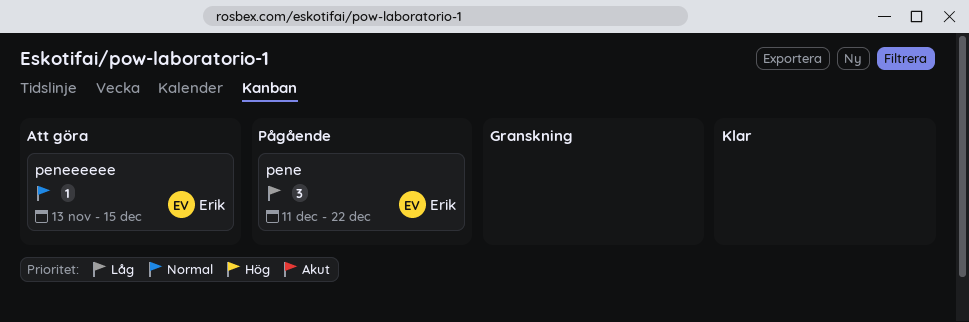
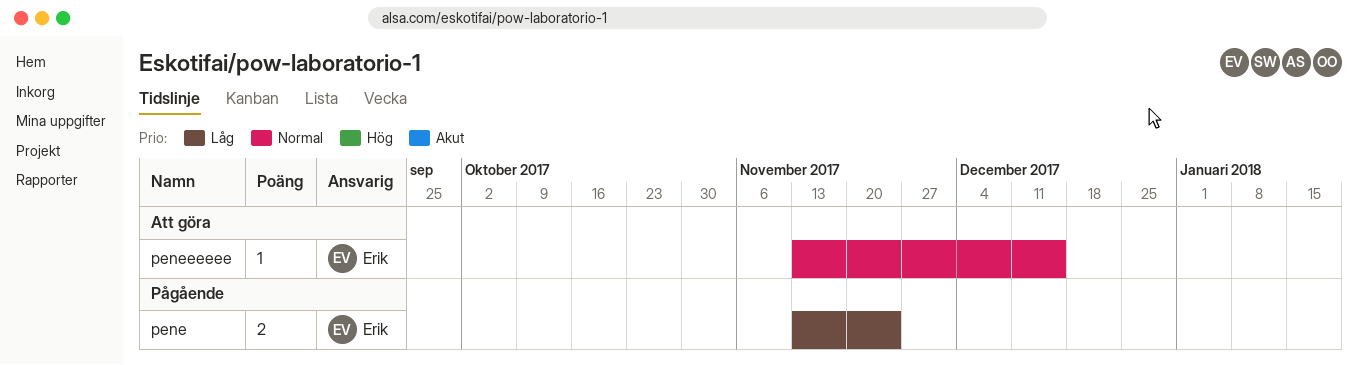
pene, estimate: 3 -> 2
pene, start: Dec 11 -> Nov 13
pene, due: Dec 22 -> Nov 24

